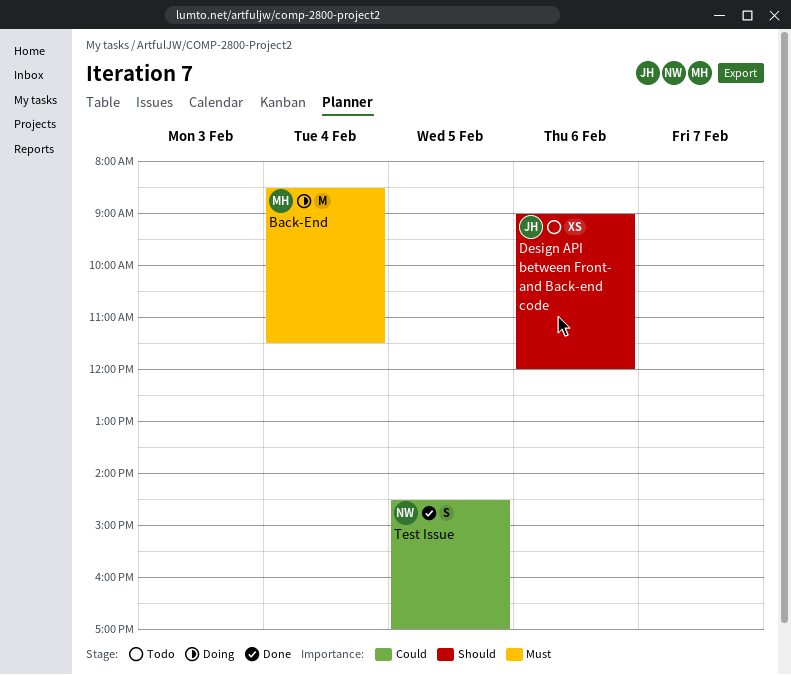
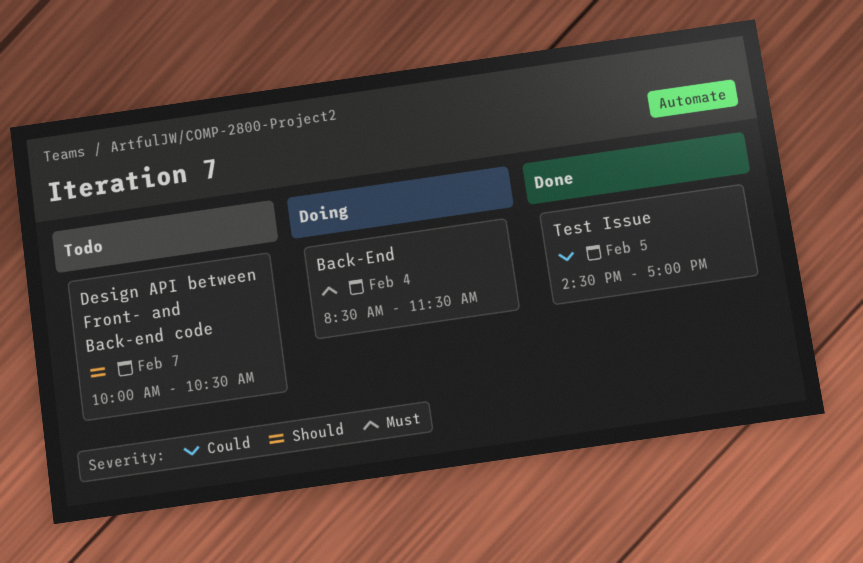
Design API between Front- and Back-end code, day: Feb 6 -> Feb 7
Design API between Front- and Back-end code, begins: 09:00 -> 10:00
Design API between Front- and Back-end code, ends: 12:00 -> 10:30

